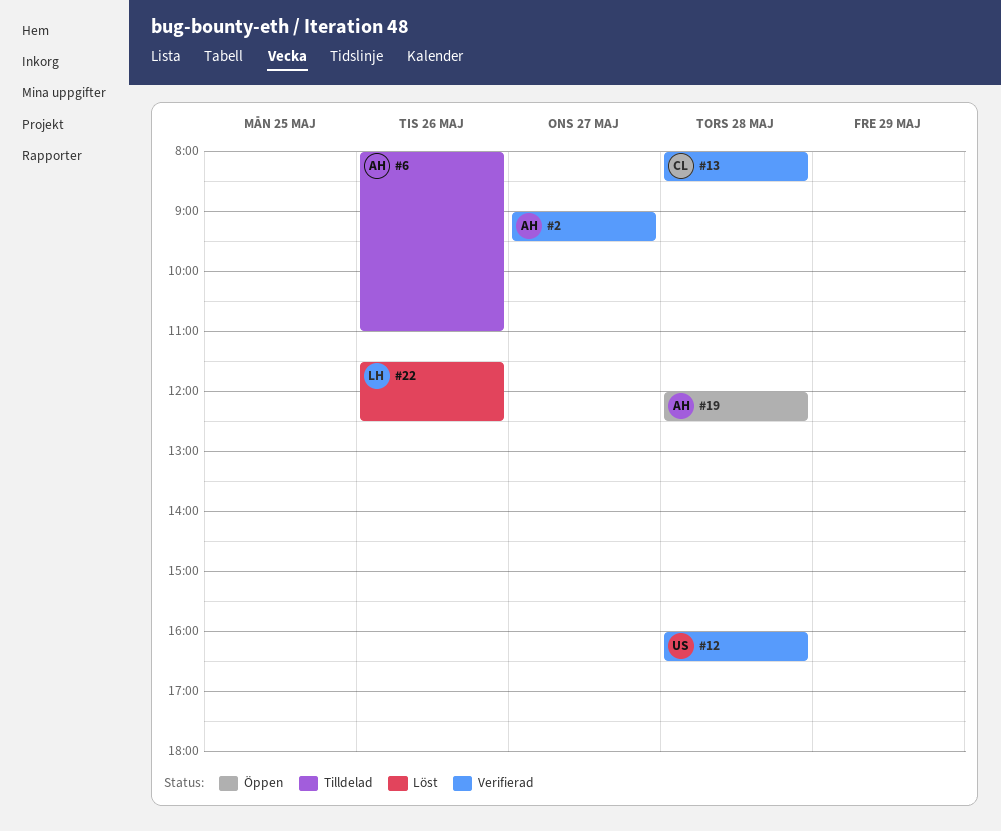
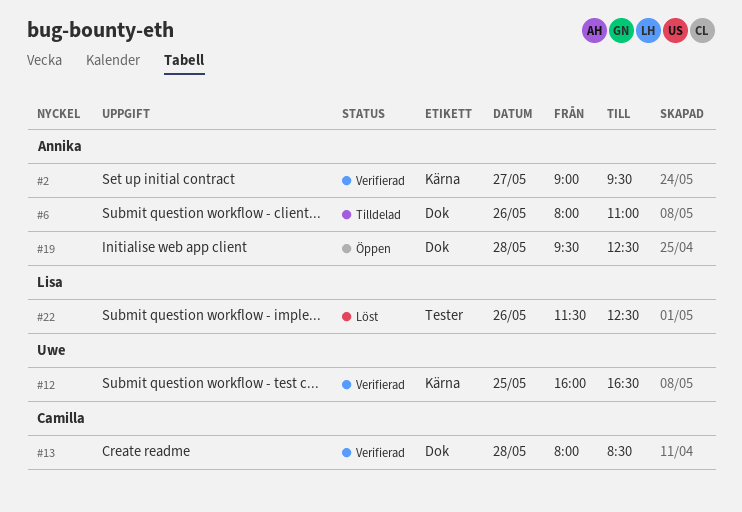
#12, day: May 28 -> May 25
#19, begins: 12:00 -> 09:30

